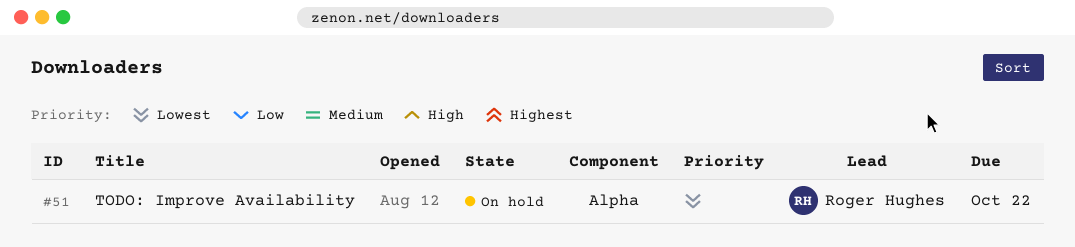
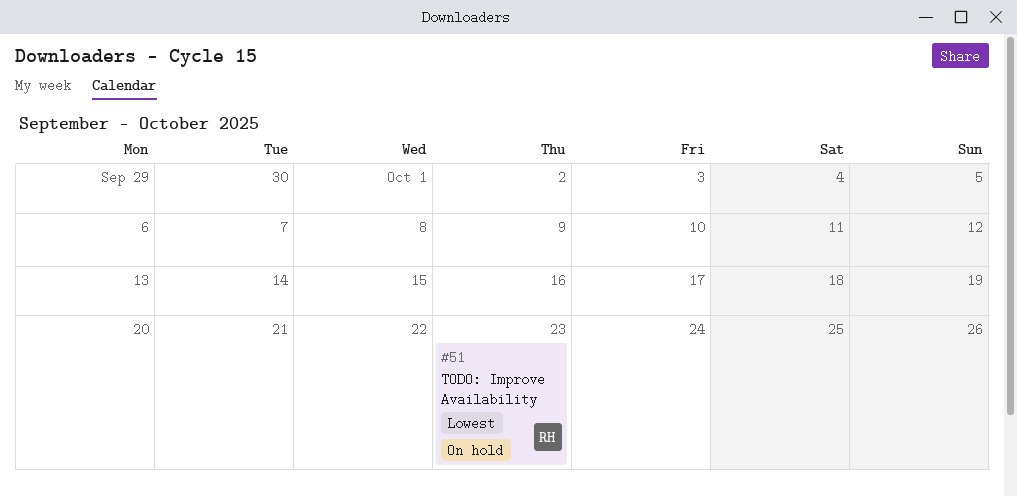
#51, due: Oct 22 -> Oct 23

